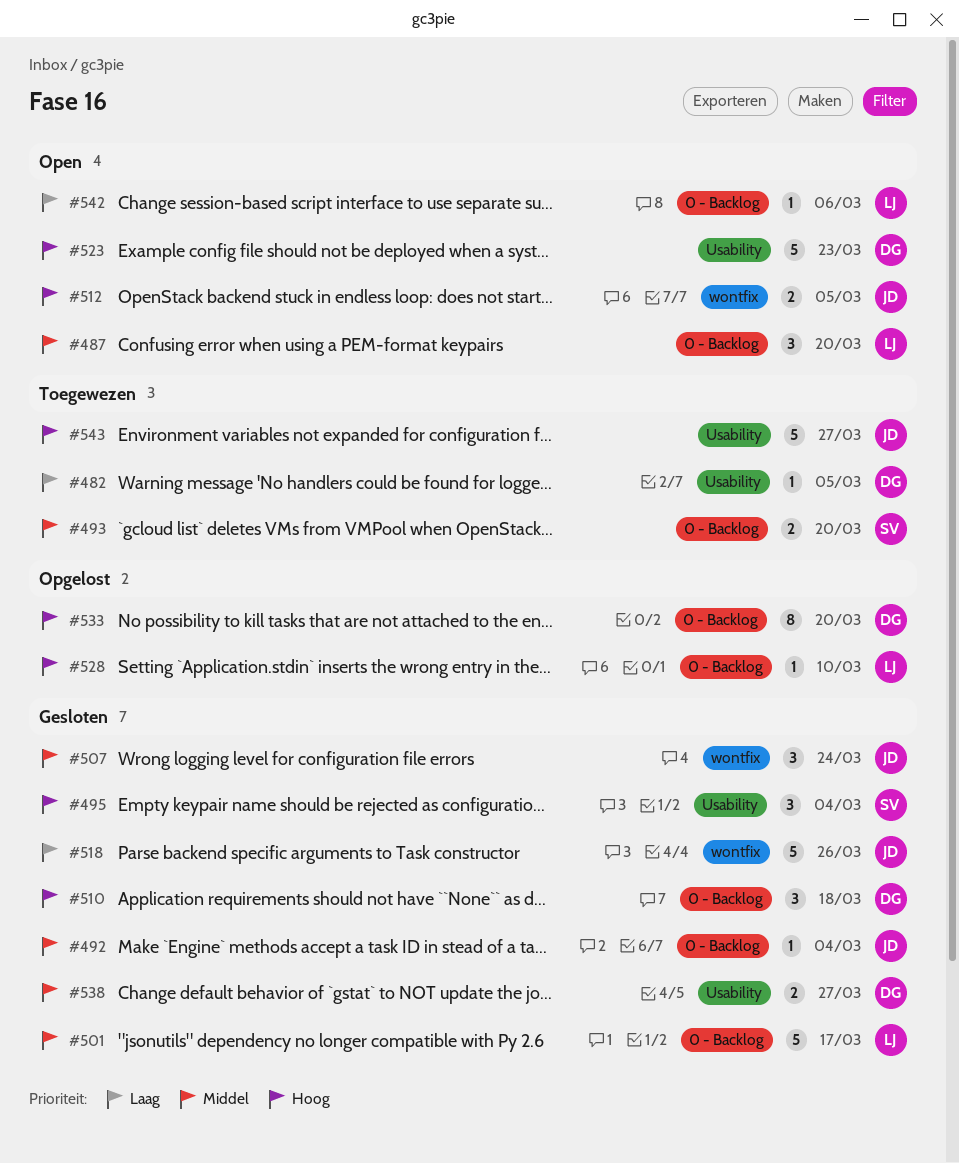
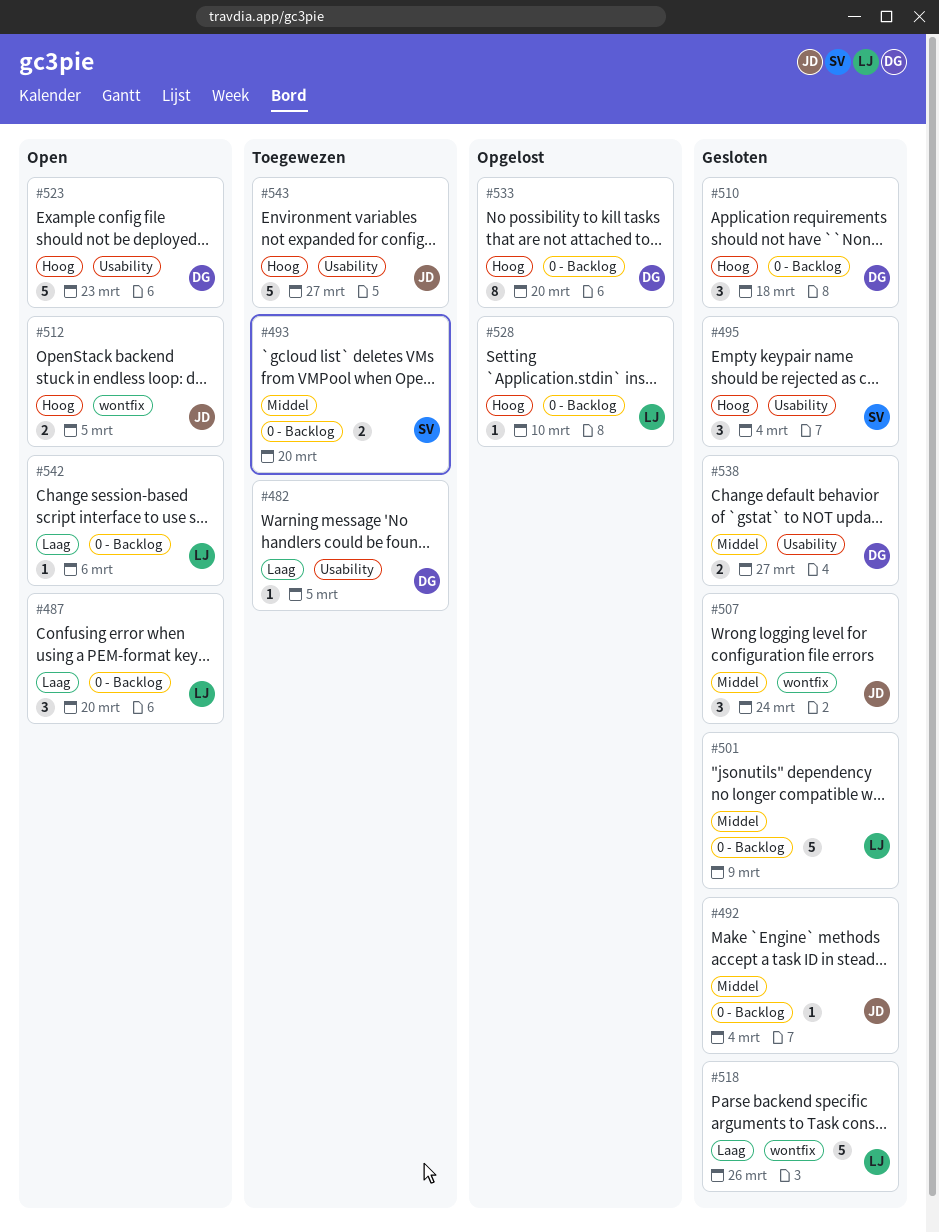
#487, priority: Middel -> Laag
#501, due: Mar 17 -> Mar 9
#518, owner: JD -> LJ

